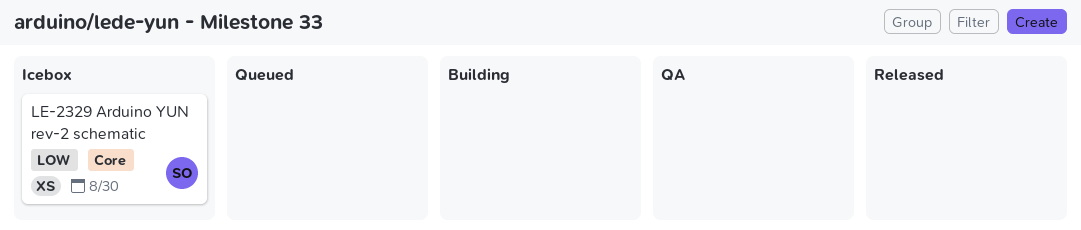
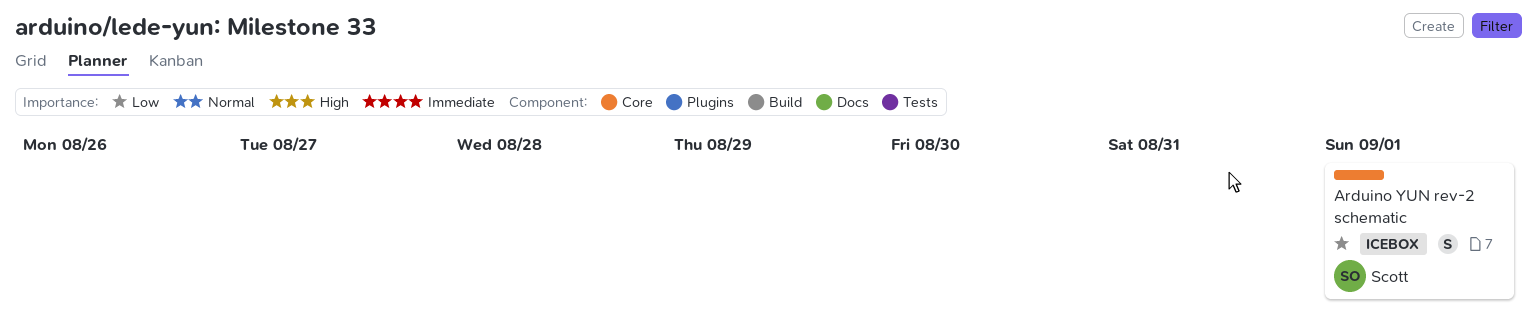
Arduino YUN rev-2 schematic, estimate: XS -> S
Arduino YUN rev-2 schematic, due: Aug 30 -> Sep 1

